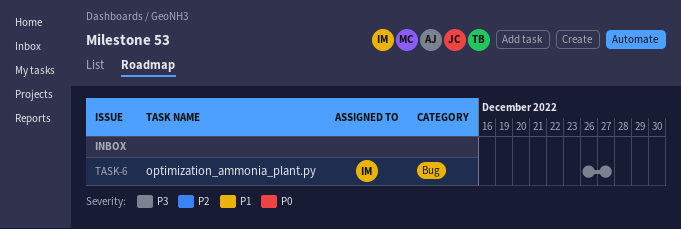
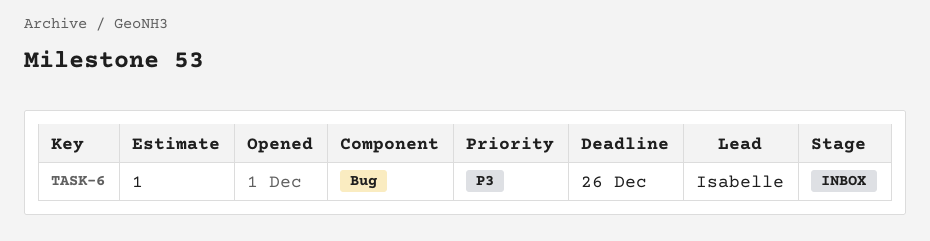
TASK-6, due: Dec 27 -> Dec 26

